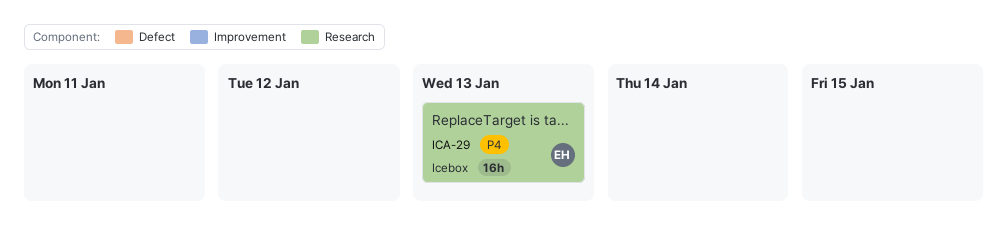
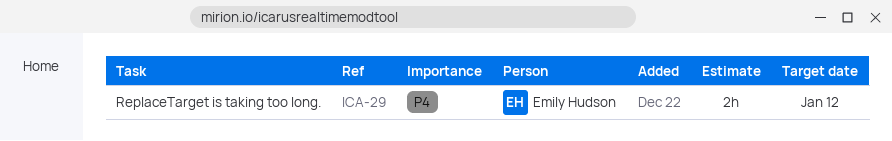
ICA-29, estimate: 16h -> 2h
ICA-29, due: Jan 13 -> Jan 12

